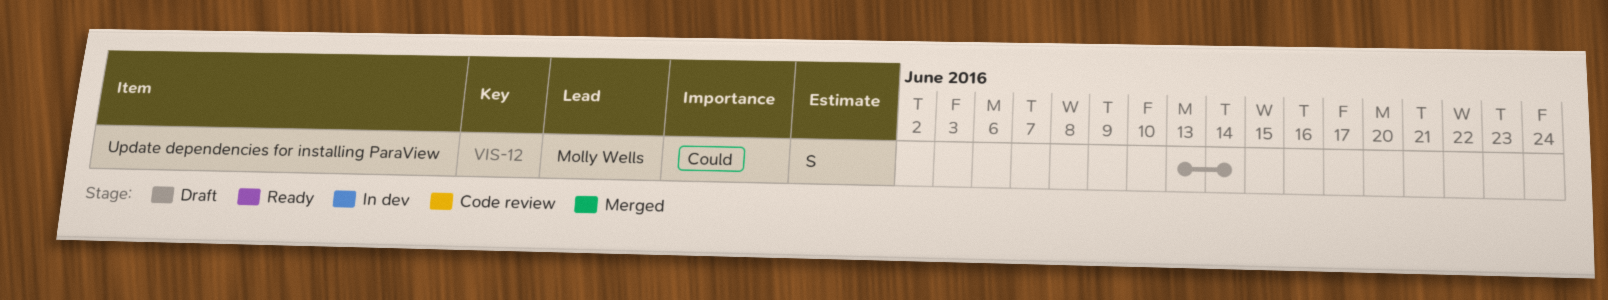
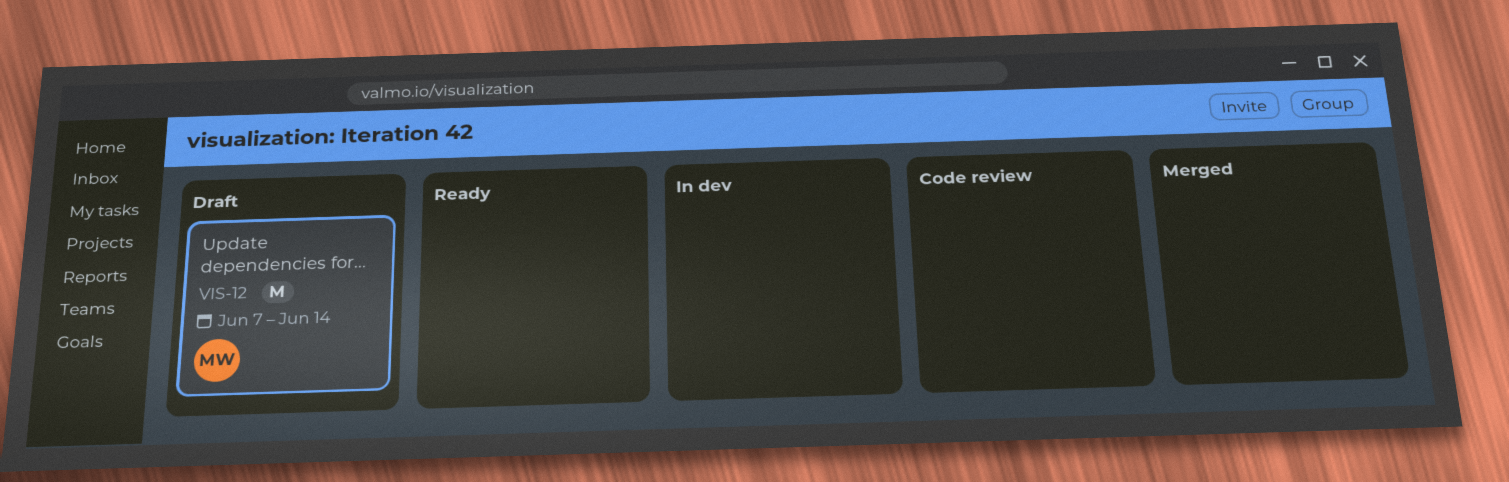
VIS-12, estimate: S -> M
VIS-12, start: Jun 13 -> Jun 7

